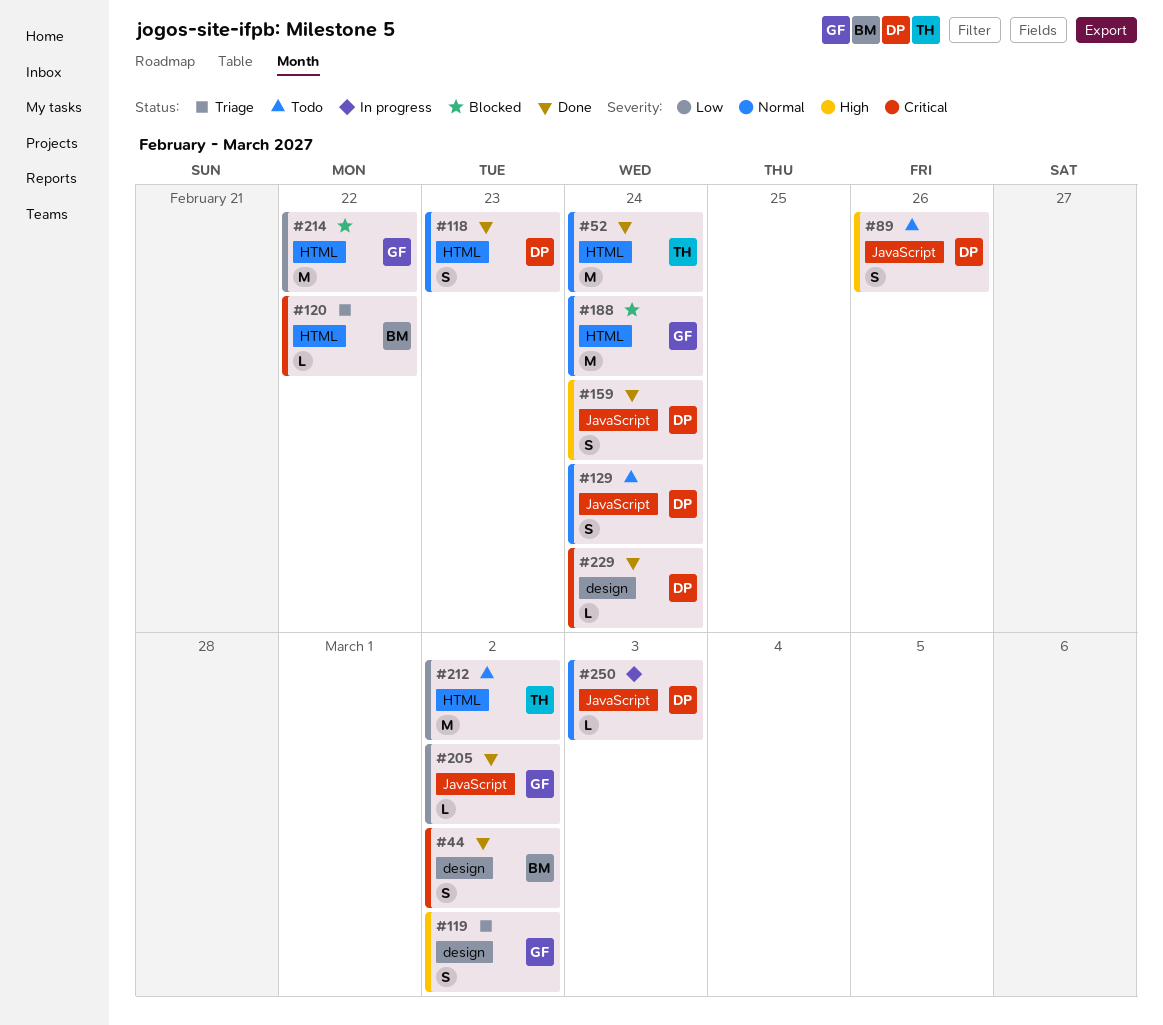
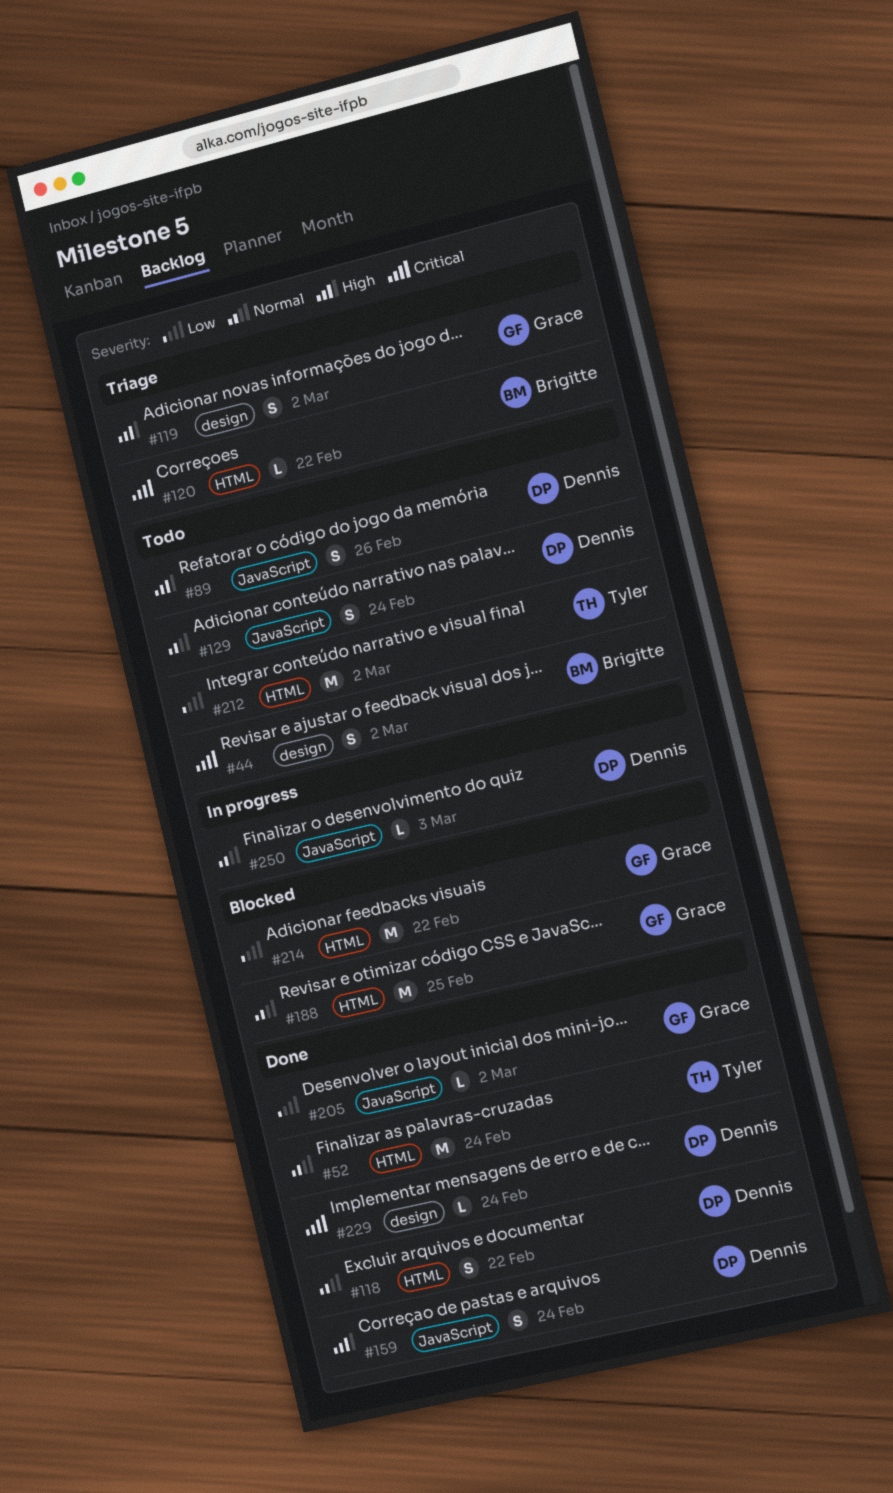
#44, status: Done -> Todo
#118, due: Feb 23 -> Feb 22
#188, due: Feb 24 -> Feb 25

